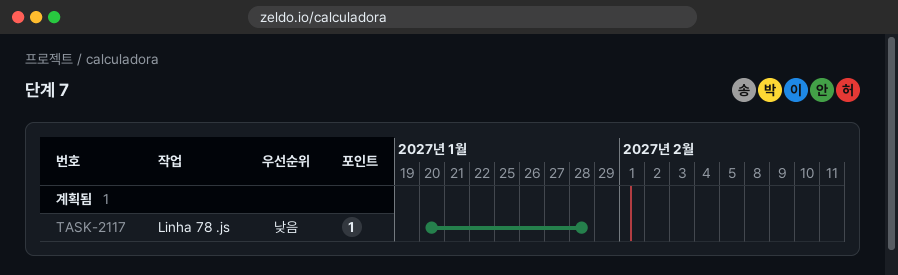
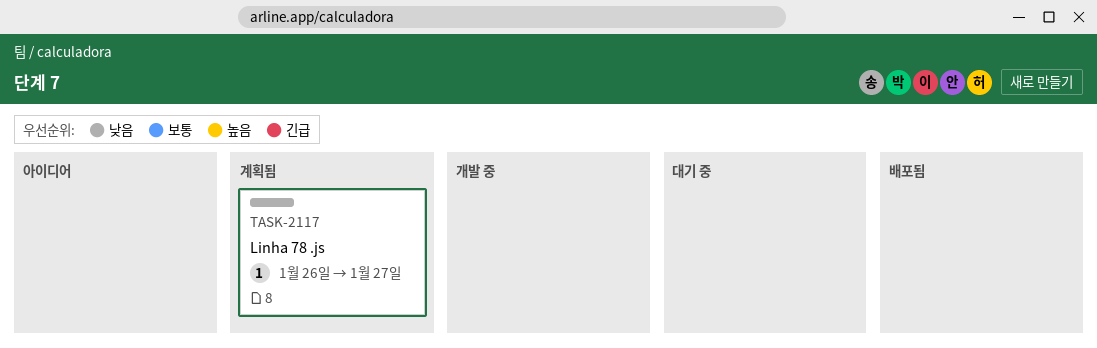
TASK-2117, start: Jan 20 -> Jan 26
TASK-2117, due: Jan 28 -> Jan 27

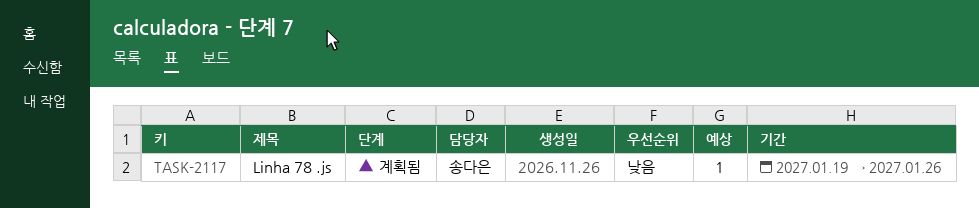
TASK-2117, start: Jan 26 -> Jan 19
TASK-2117, due: Jan 27 -> Jan 26

